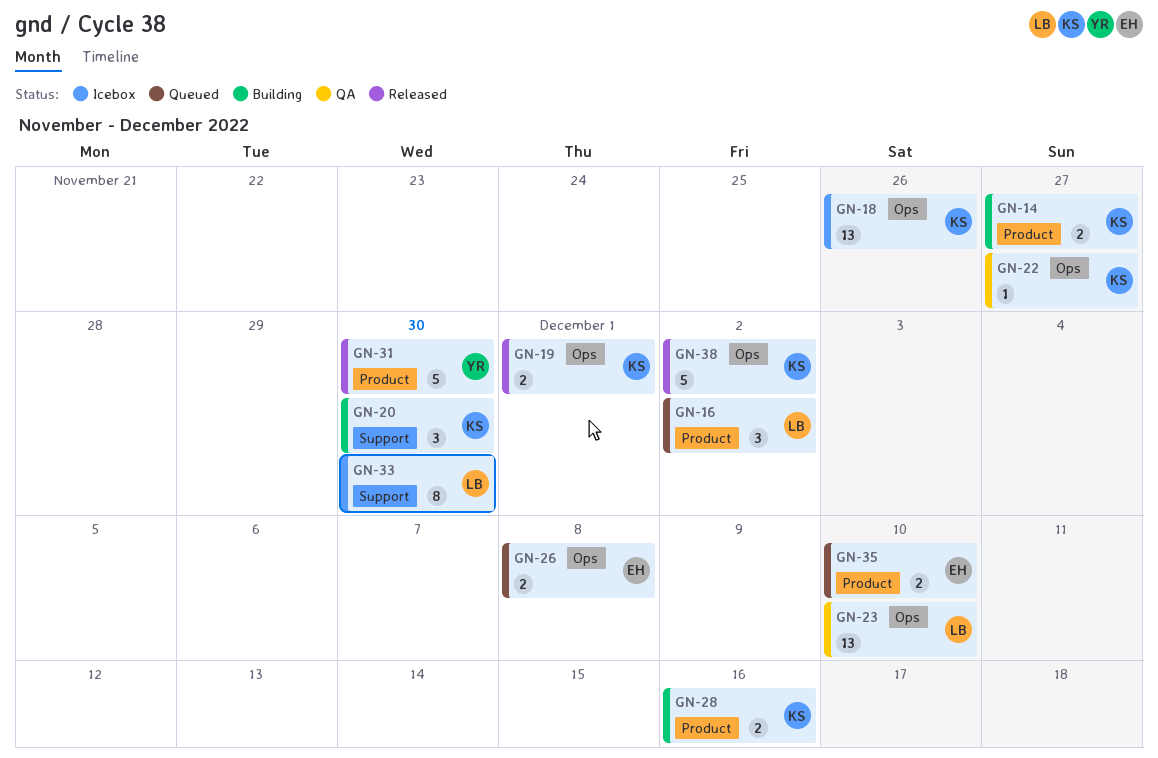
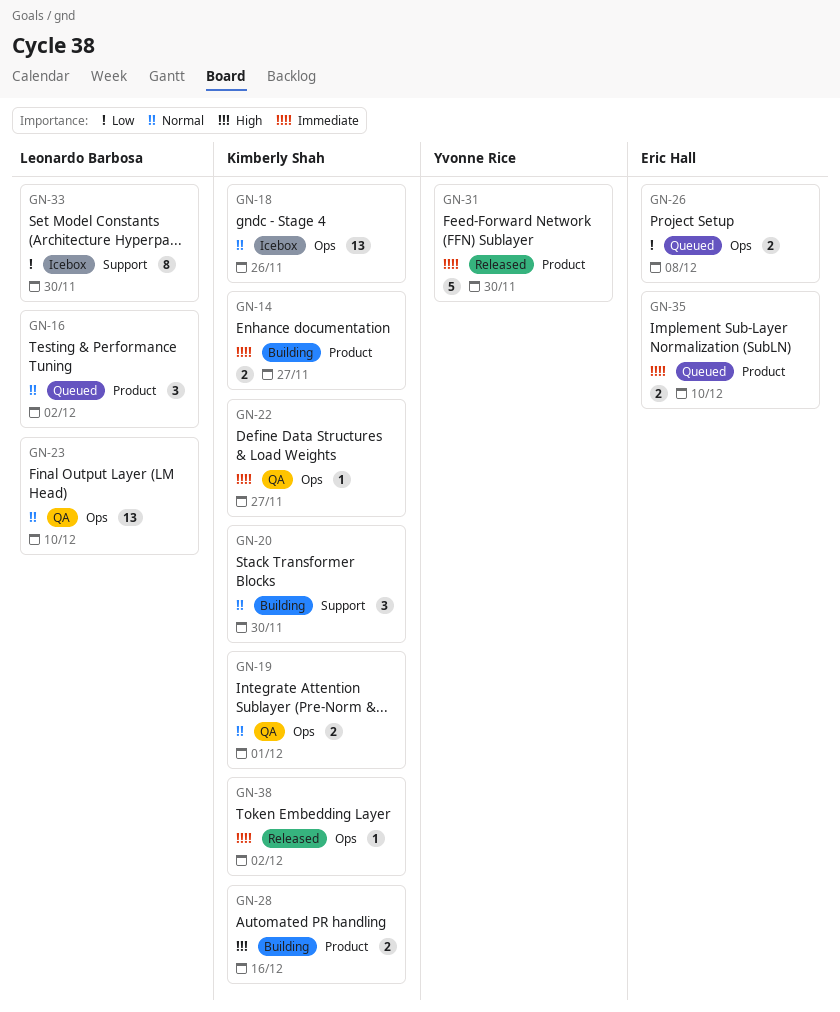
GN-19, status: Released -> QA
GN-38, estimate: 5 -> 1

